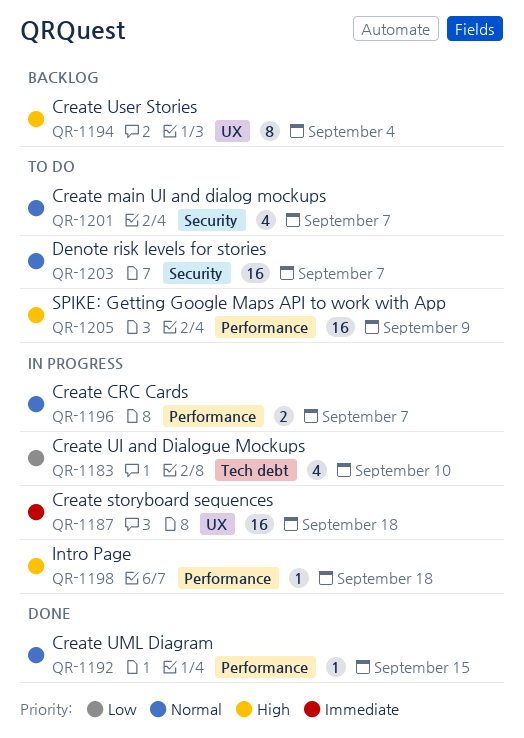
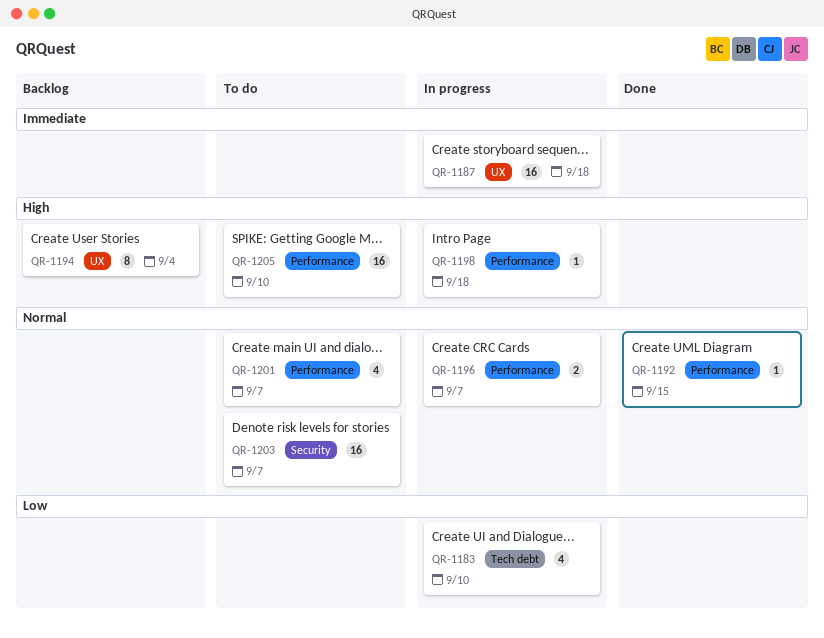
QR-1201, label: Security -> Performance
QR-1205, due: Sep 9 -> Sep 10

